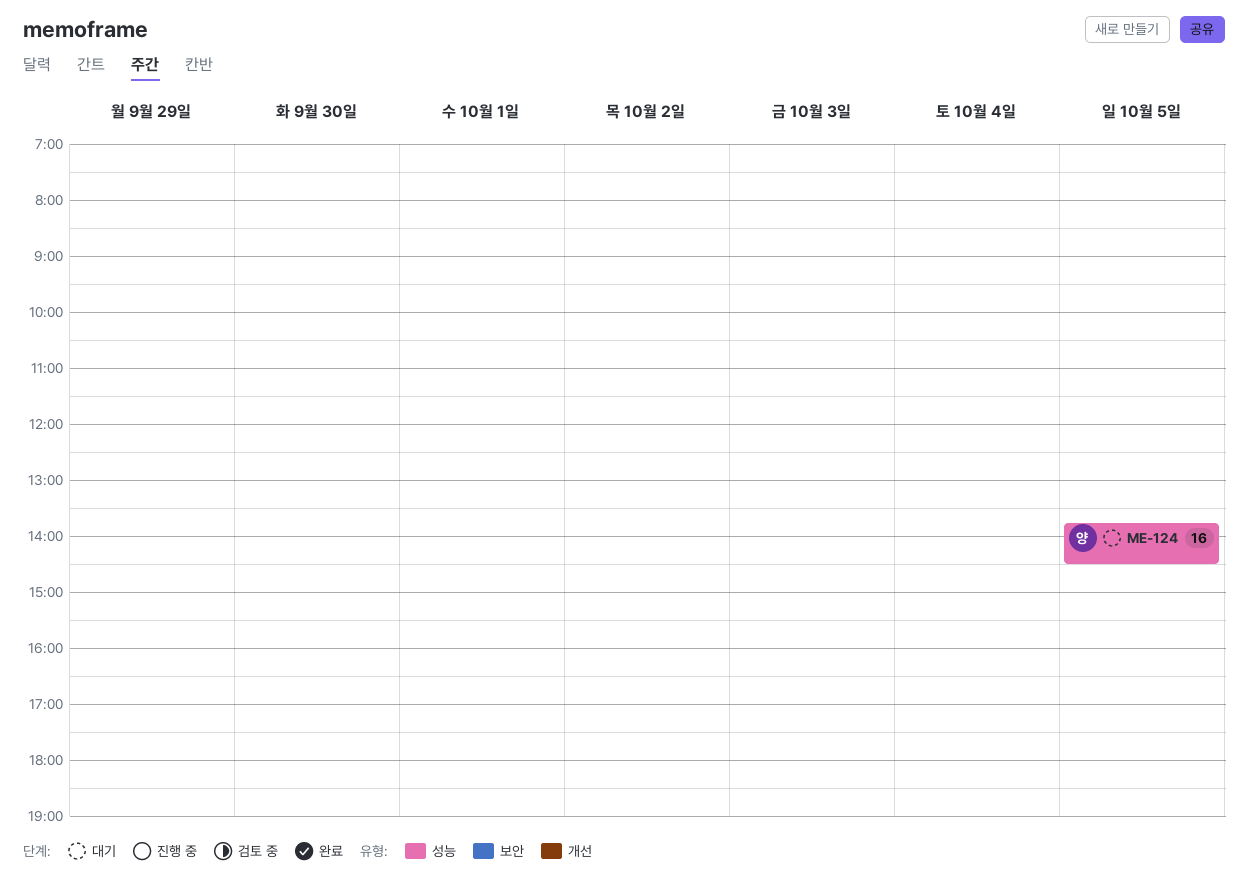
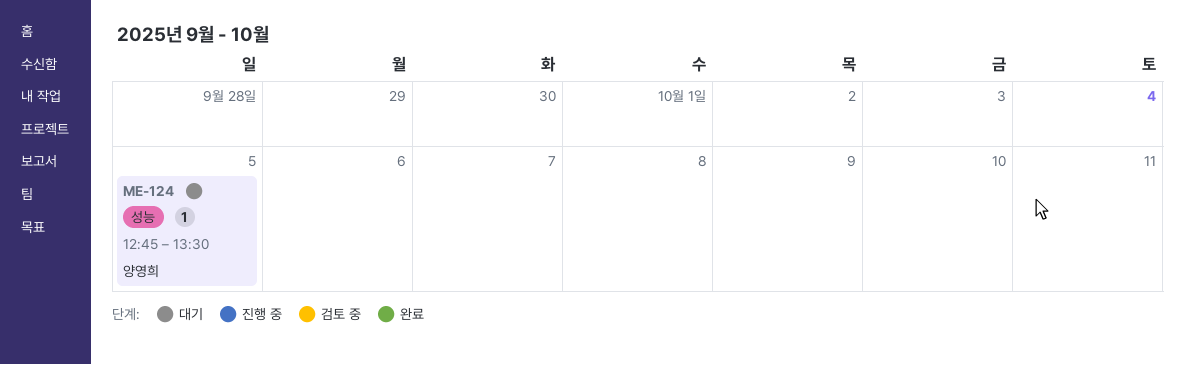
ME-124, estimate: 16 -> 1
ME-124, begins: 13:45 -> 12:45
ME-124, ends: 14:30 -> 13:30

